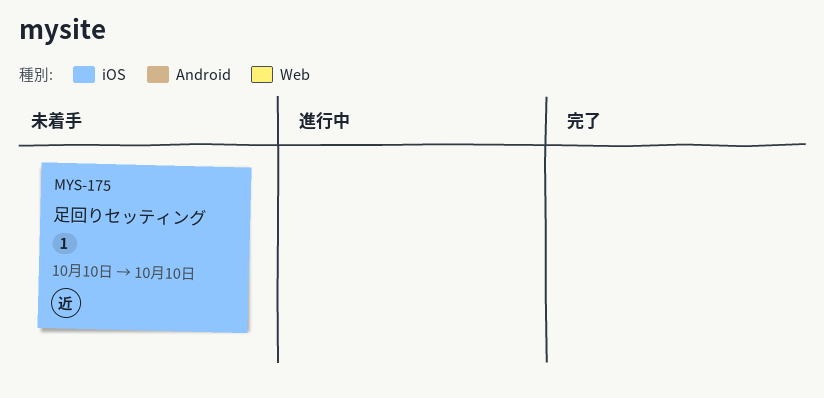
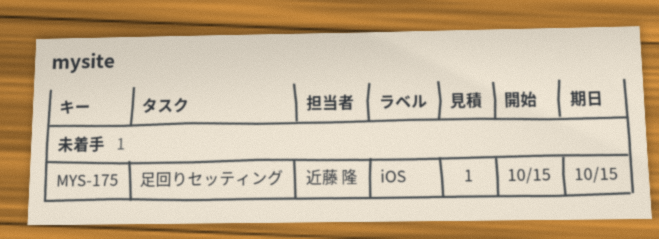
MYS-175, start: Oct 10 -> Oct 15
MYS-175, due: Oct 10 -> Oct 15

